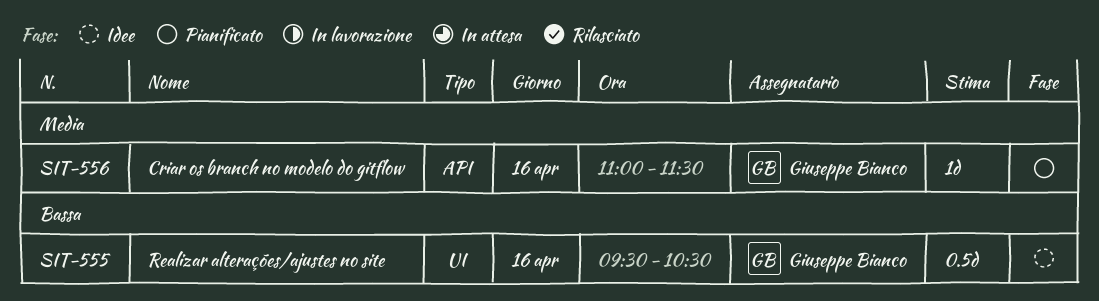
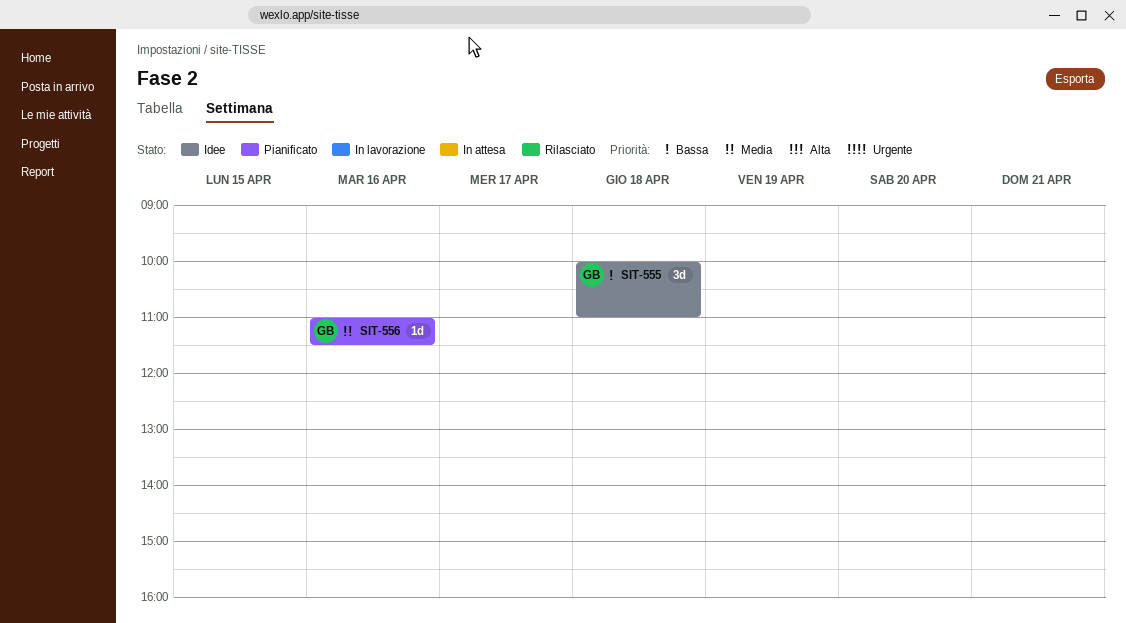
SIT-555, estimate: 0.5d -> 3d
SIT-555, day: Apr 16 -> Apr 18
SIT-555, begins: 09:30 -> 10:00
SIT-555, ends: 10:30 -> 11:00

